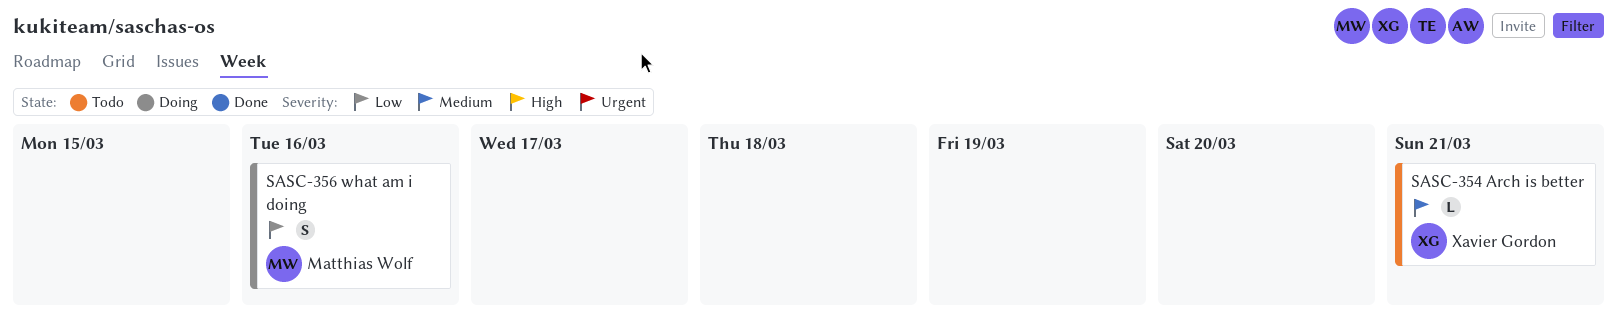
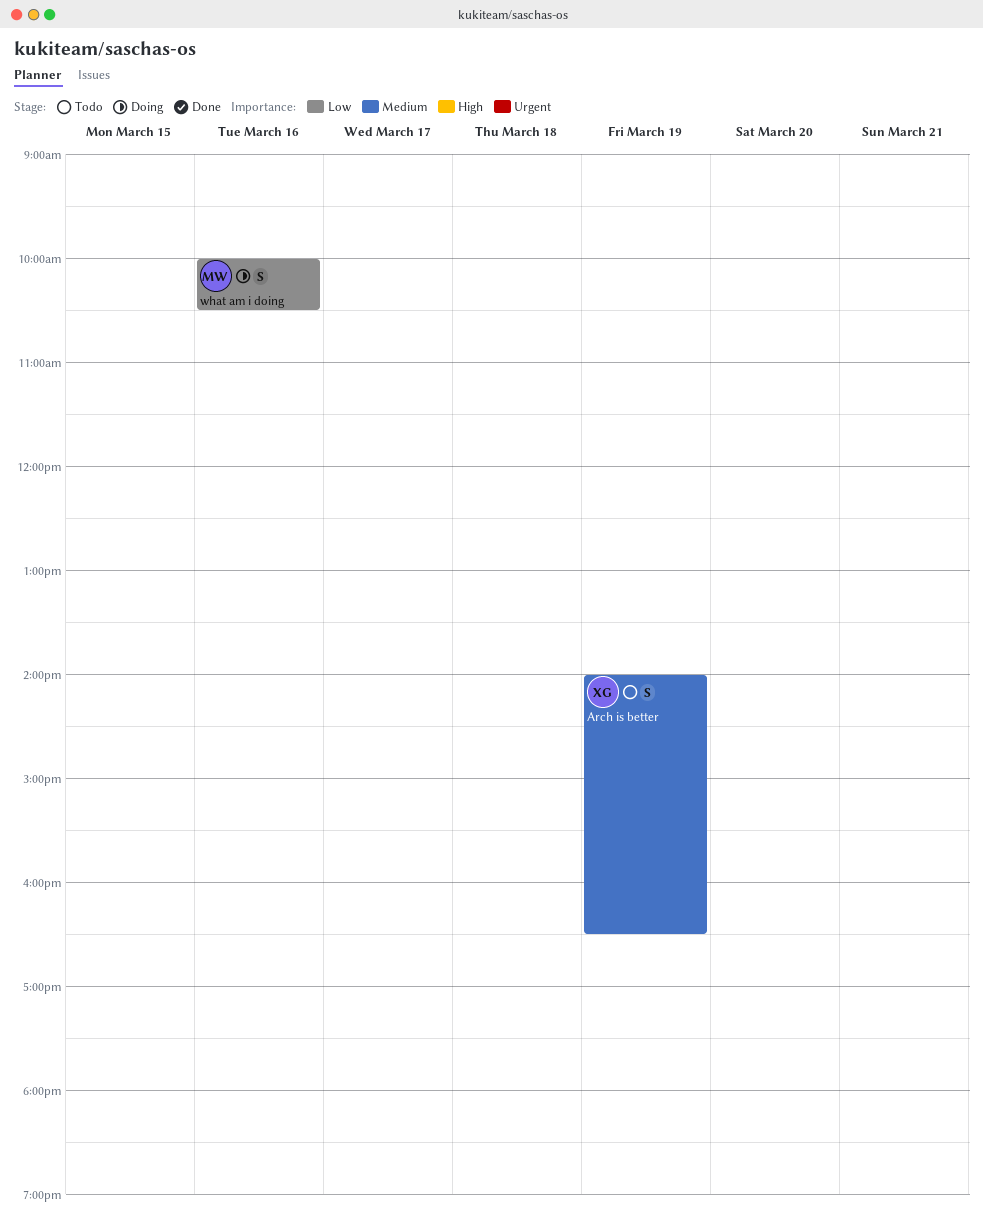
Arch is better, estimate: L -> S
Arch is better, day: Mar 21 -> Mar 19

